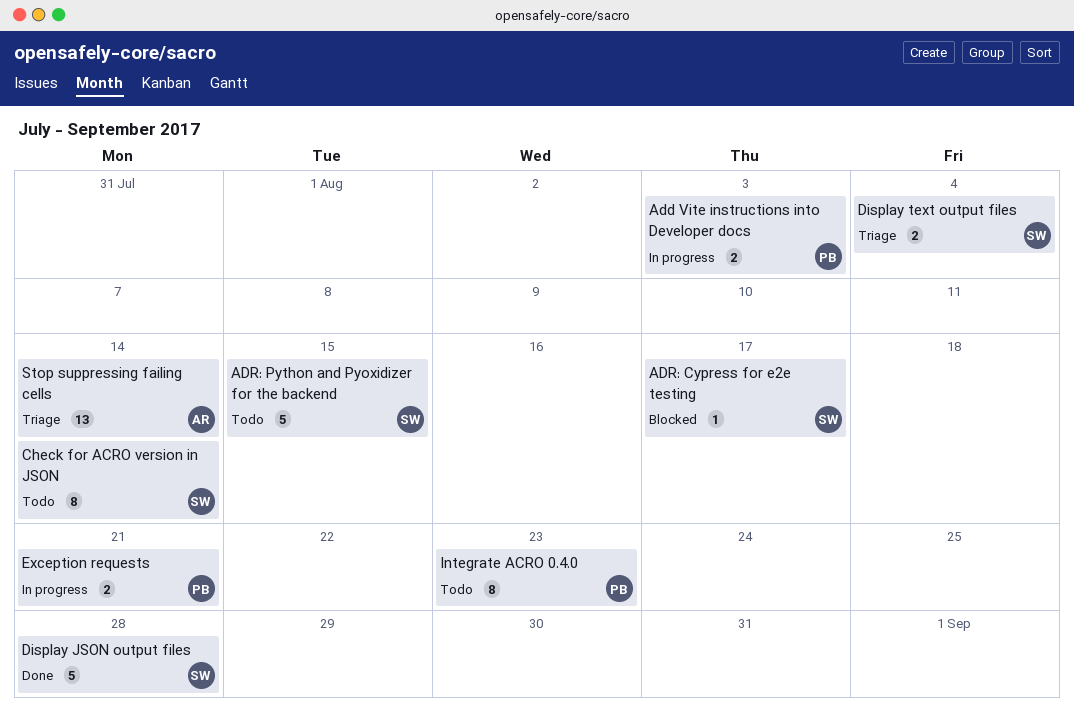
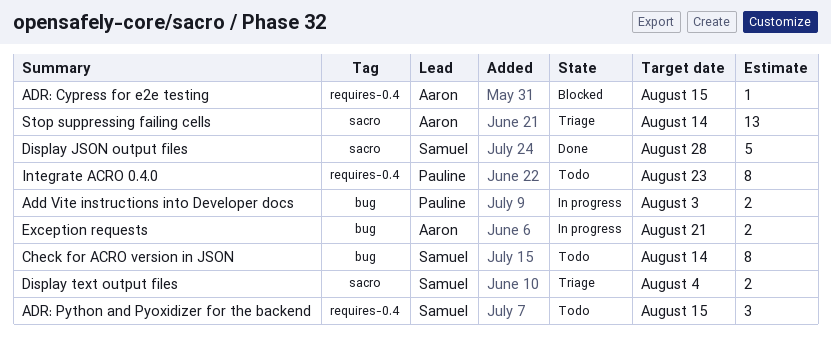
ADR: Cypress for e2e testing, owner: Samuel -> Aaron
ADR: Cypress for e2e testing, due: Aug 17 -> Aug 15
ADR: Python and Pyoxidizer for the backend, estimate: 5 -> 3
Exception requests, owner: Pauline -> Aaron

